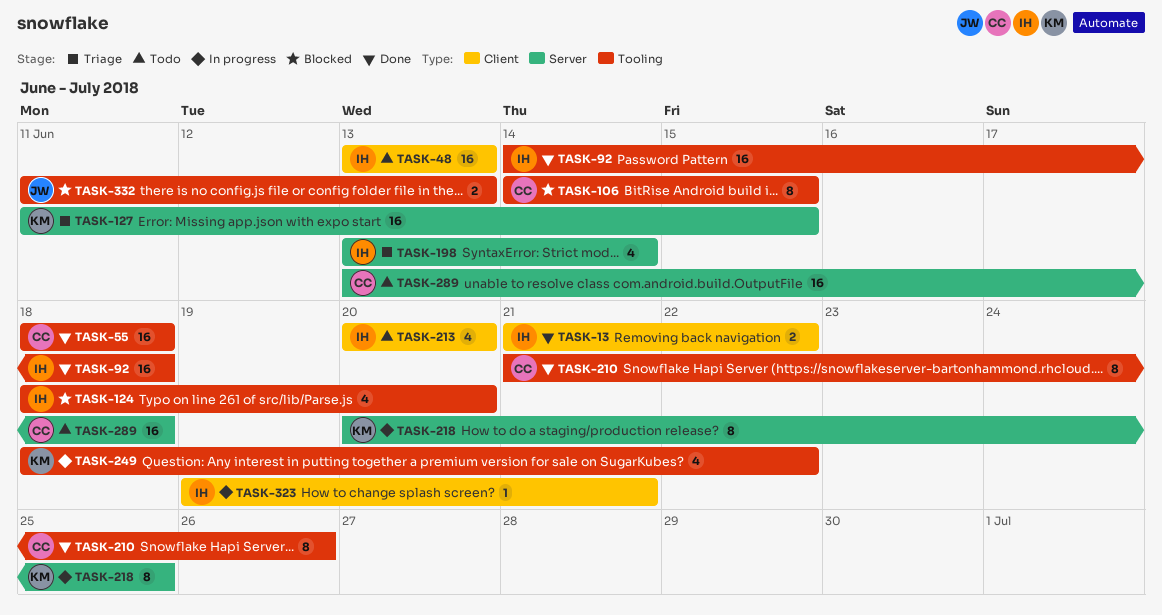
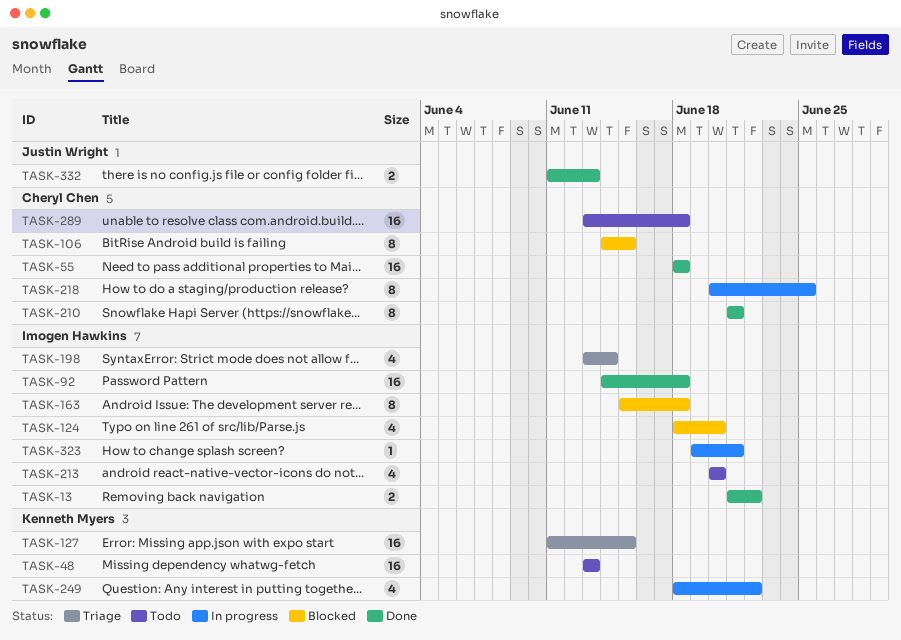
TASK-48, owner: Imogen Hawkins -> Kenneth Myers
TASK-163: none -> present
TASK-210, due: Jun 26 -> Jun 21
TASK-218, owner: Kenneth Myers -> Cheryl Chen
TASK-332, status: Blocked -> Done

